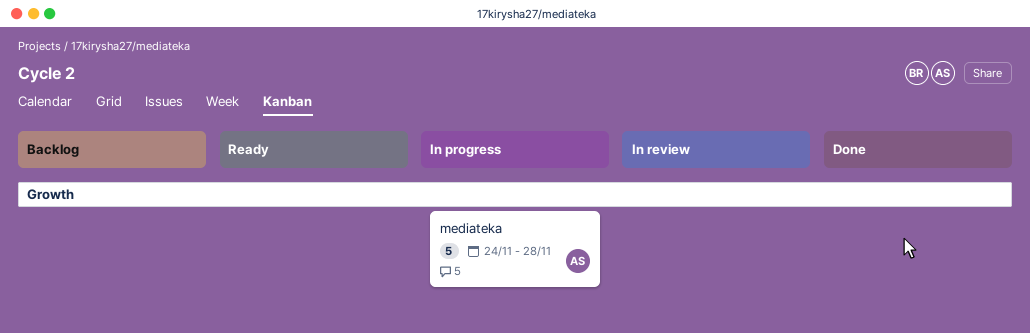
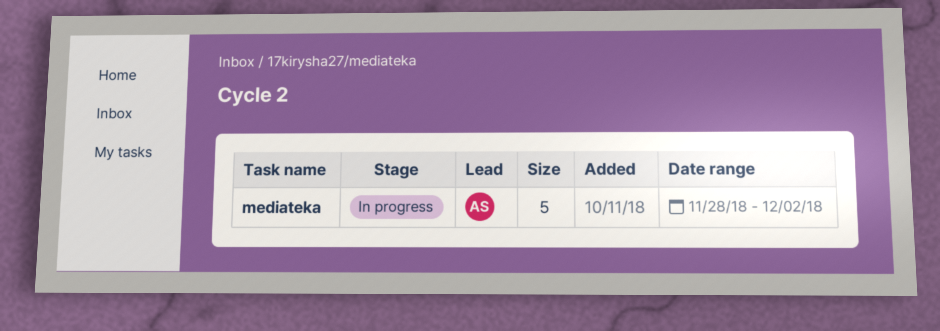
mediateka, start: Nov 24 -> Nov 28
mediateka, due: Nov 28 -> Dec 2

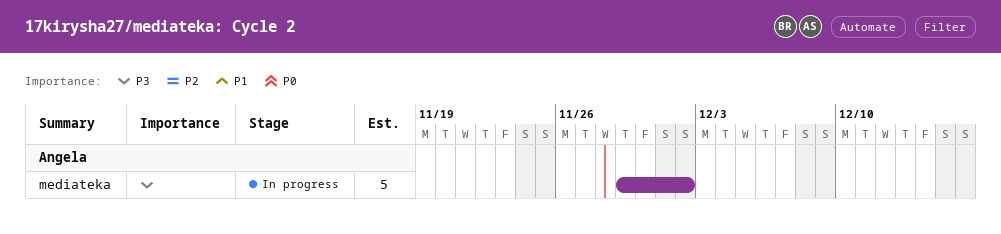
mediateka, start: Nov 28 -> Nov 29

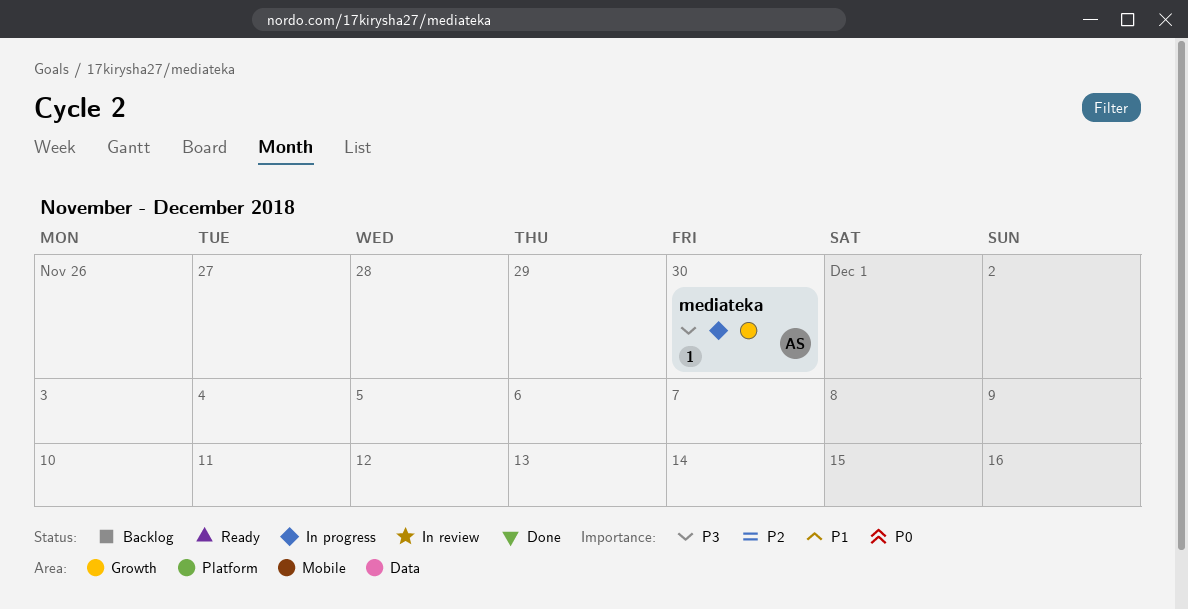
mediateka, estimate: 5 -> 1
mediateka, due: Dec 2 -> Nov 30

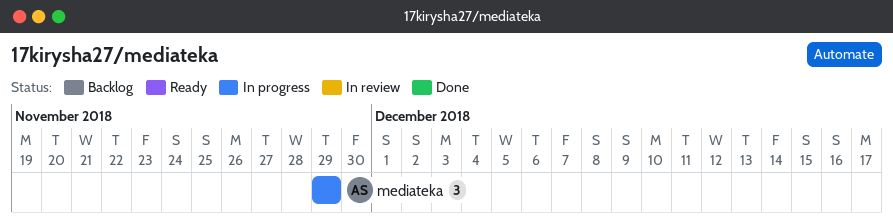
mediateka, estimate: 1 -> 3
mediateka, due: Nov 30 -> Nov 29

